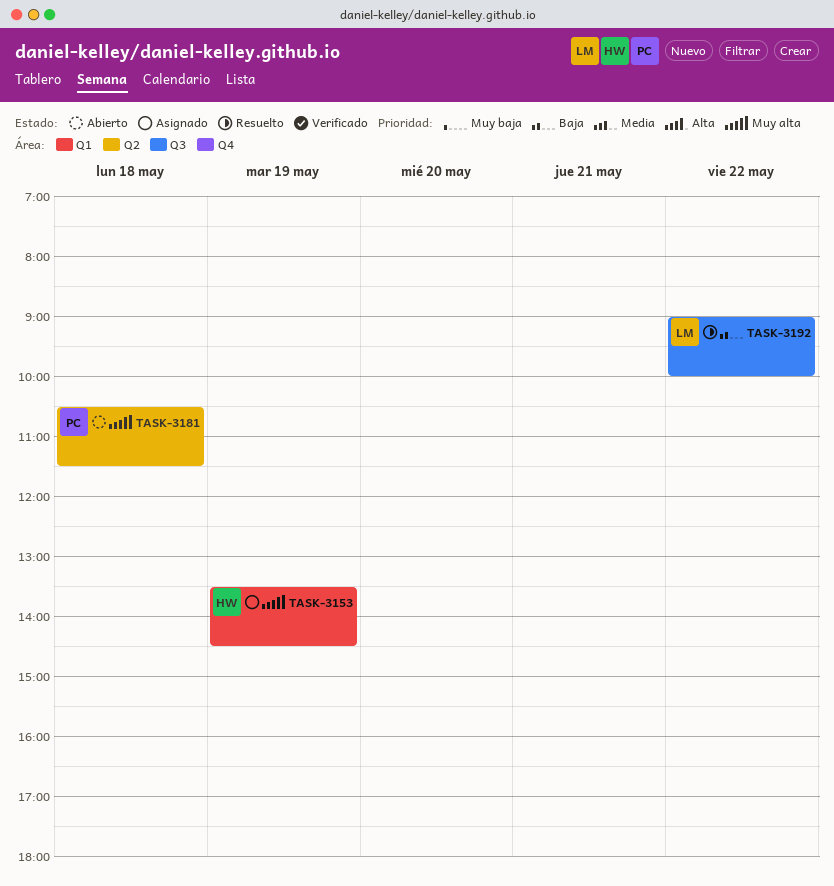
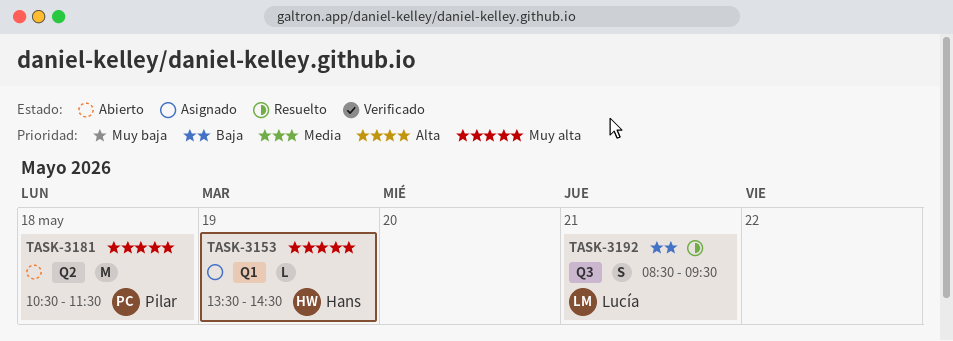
TASK-3192, day: May 22 -> May 21
TASK-3192, begins: 09:00 -> 08:30
TASK-3192, ends: 10:00 -> 09:30

